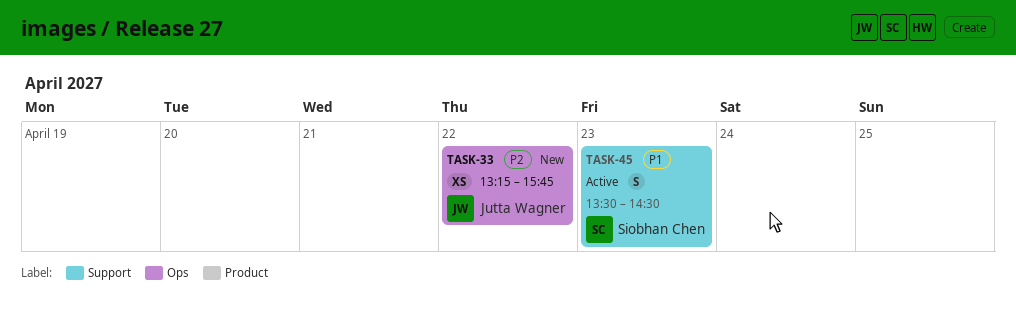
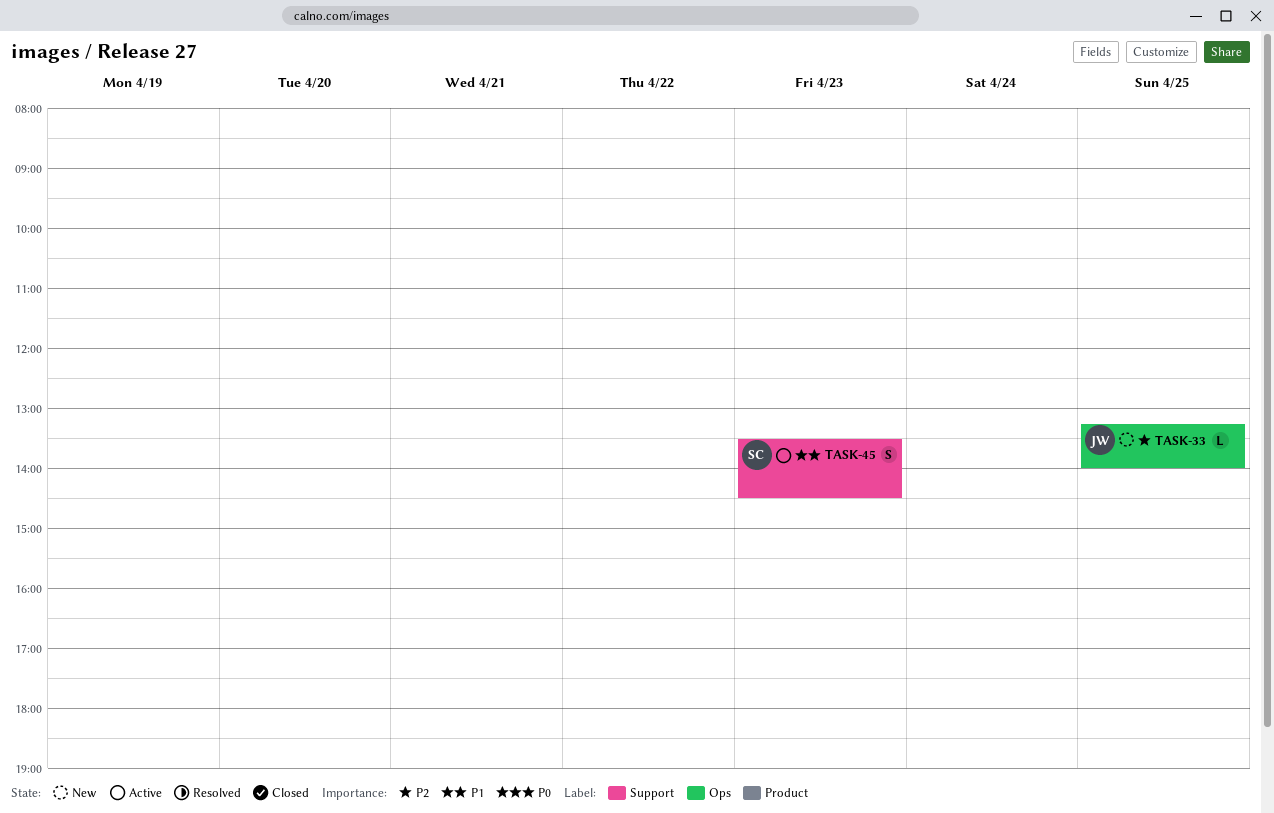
TASK-33, estimate: XS -> L
TASK-33, day: Apr 22 -> Apr 25
TASK-33, ends: 15:45 -> 14:00

